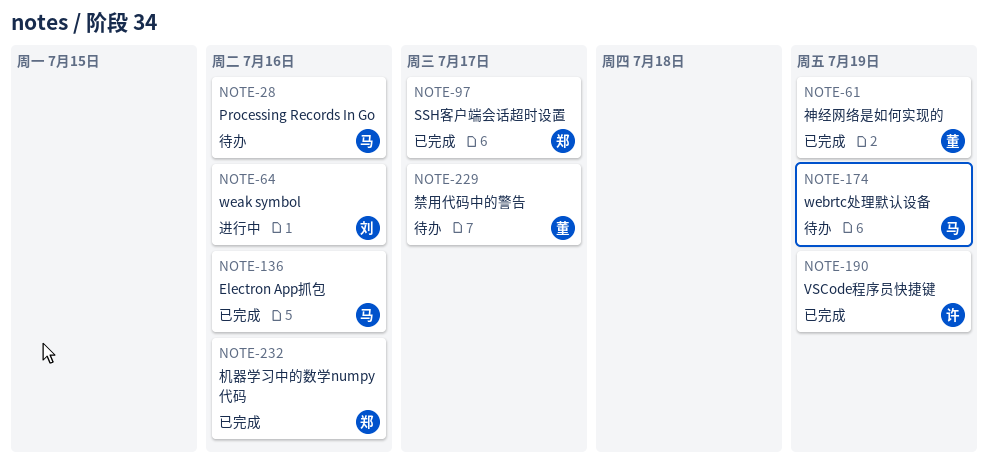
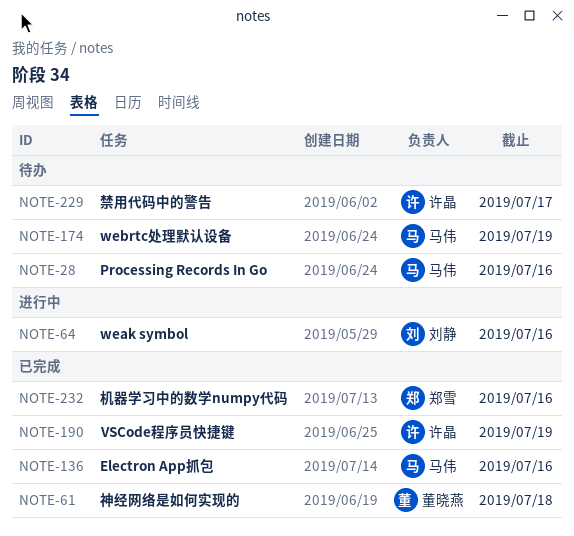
NOTE-61, due: Jul 19 -> Jul 18
NOTE-97: present -> none
NOTE-229, owner: 董晓燕 -> 许晶

